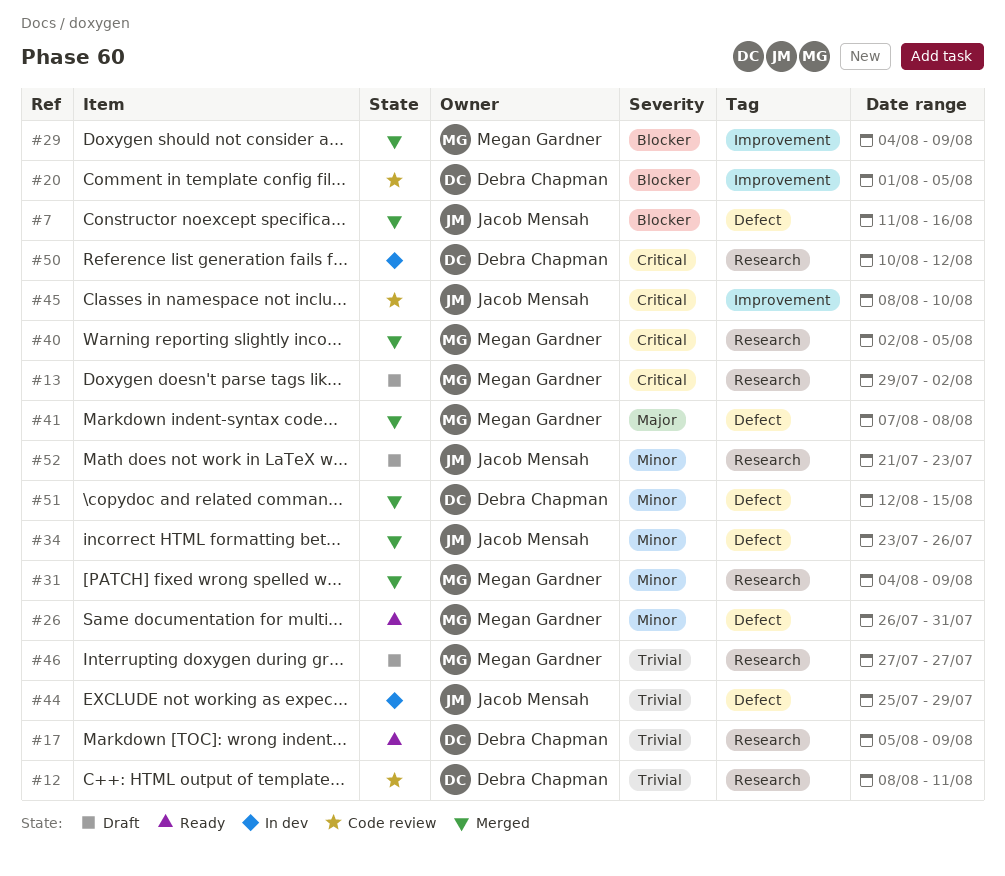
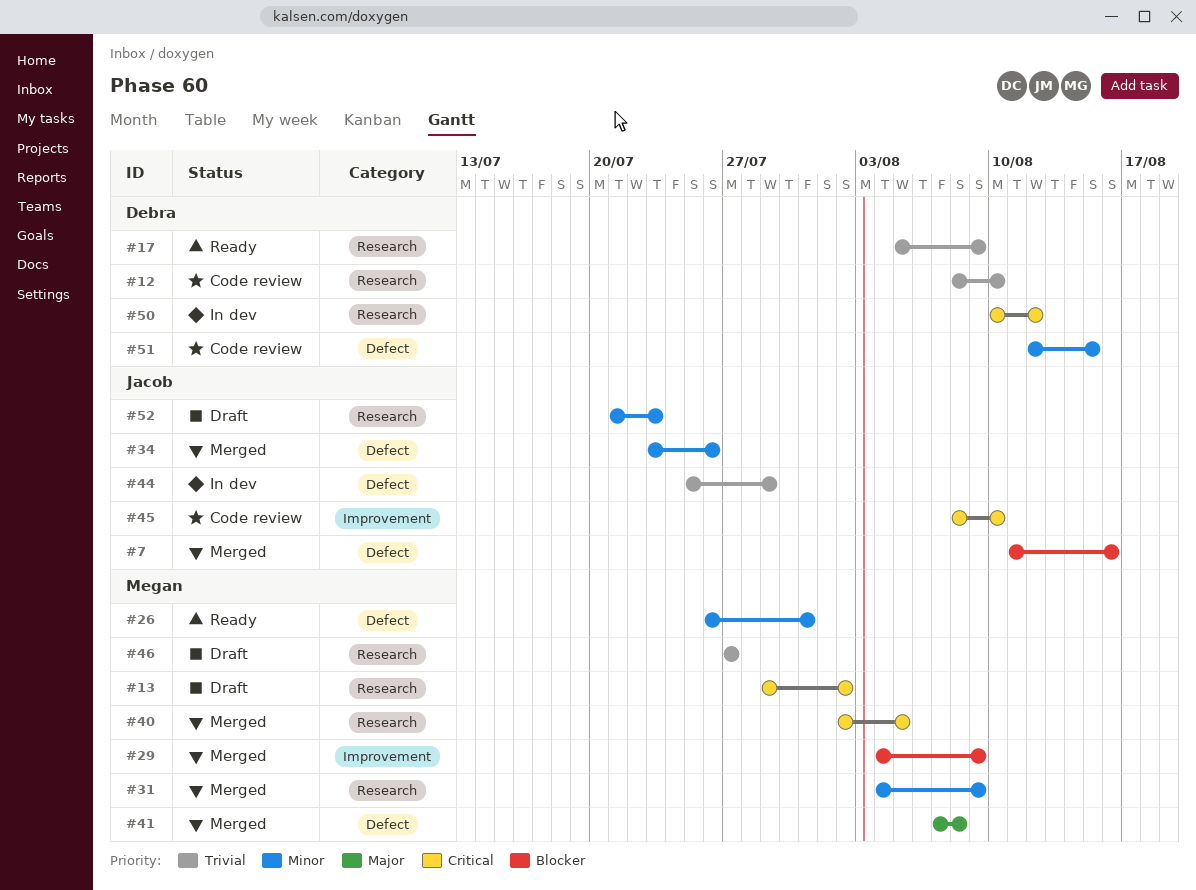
#12, due: Aug 11 -> Aug 10
#20: present -> none
#51, status: Merged -> Code review

